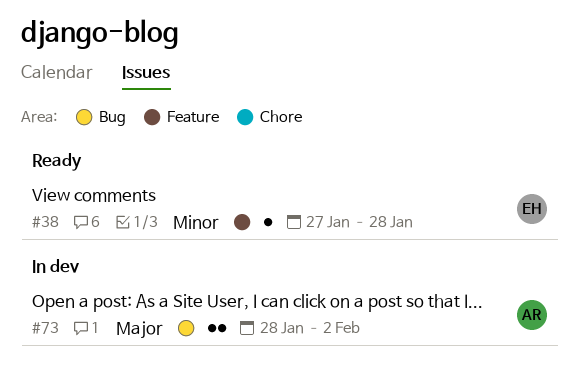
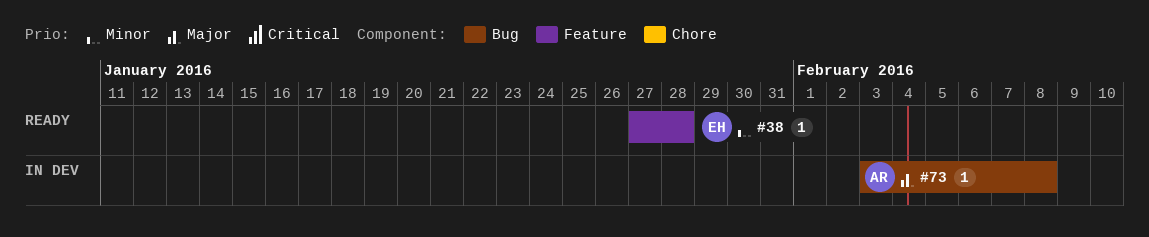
#73, estimate: 2 -> 1
#73, start: Jan 28 -> Feb 3
#73, due: Feb 2 -> Feb 8

